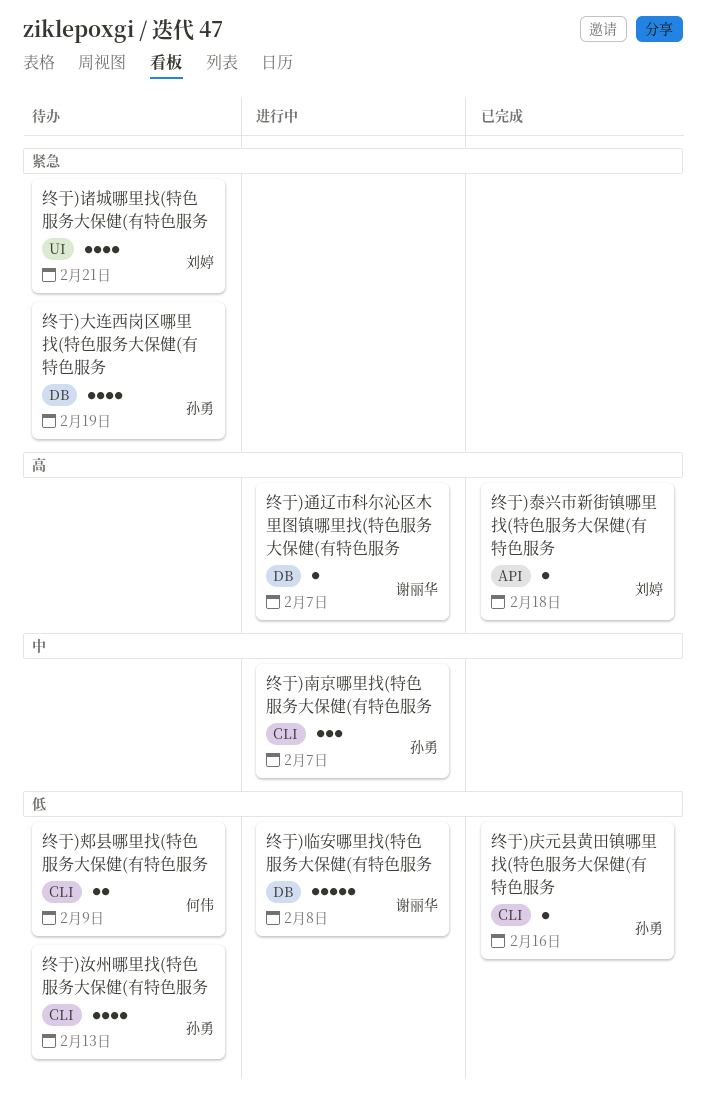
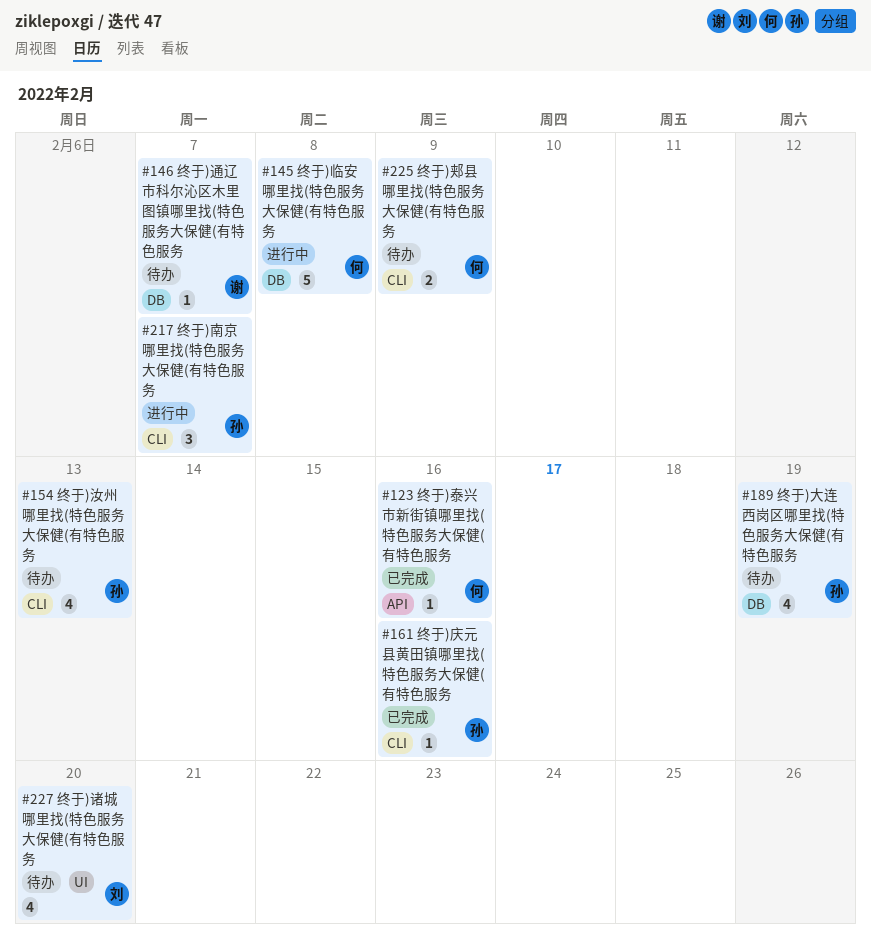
终于)临安哪里找(特色服务大保健(有特色服务, owner: 谢丽华 -> 何伟
终于)泰兴市新街镇哪里找(特色服务大保健(有特色服务, owner: 刘婷 -> 何伟
终于)泰兴市新街镇哪里找(特色服务大保健(有特色服务, due: Feb 18 -> Feb 16
终于)诸城哪里找(特色服务大保健(有特色服务, due: Feb 21 -> Feb 20
终于)通辽市科尔沁区木里图镇哪里找(特色服务大保健(有特色服务, status: 进行中 -> 待办

